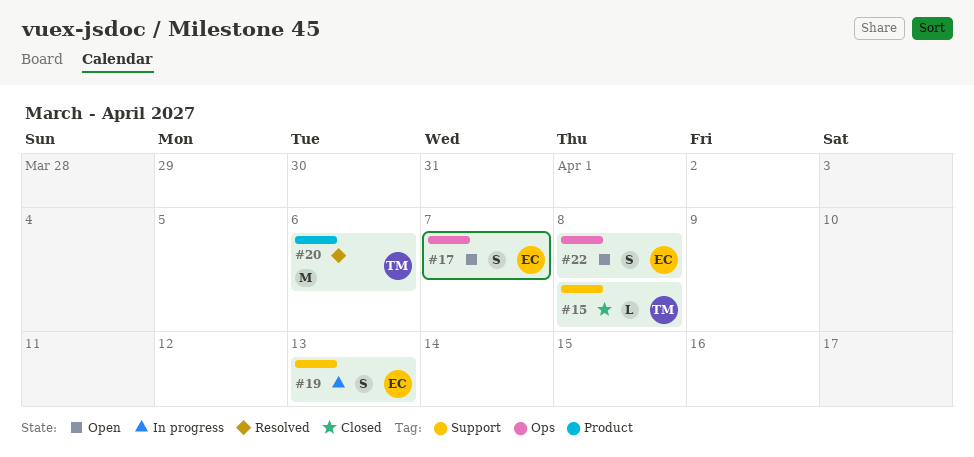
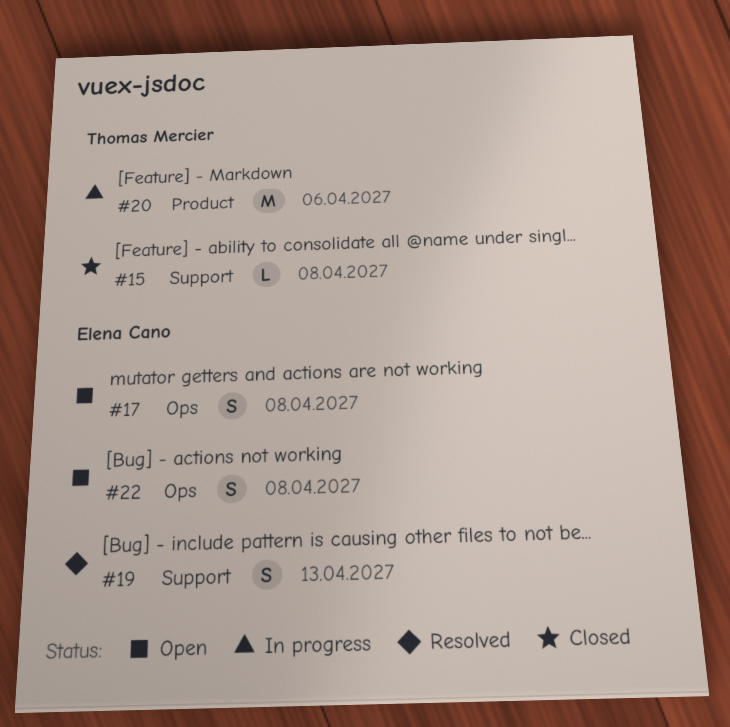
#17, due: Apr 7 -> Apr 8
#19, status: In progress -> Resolved
#20, status: Resolved -> In progress

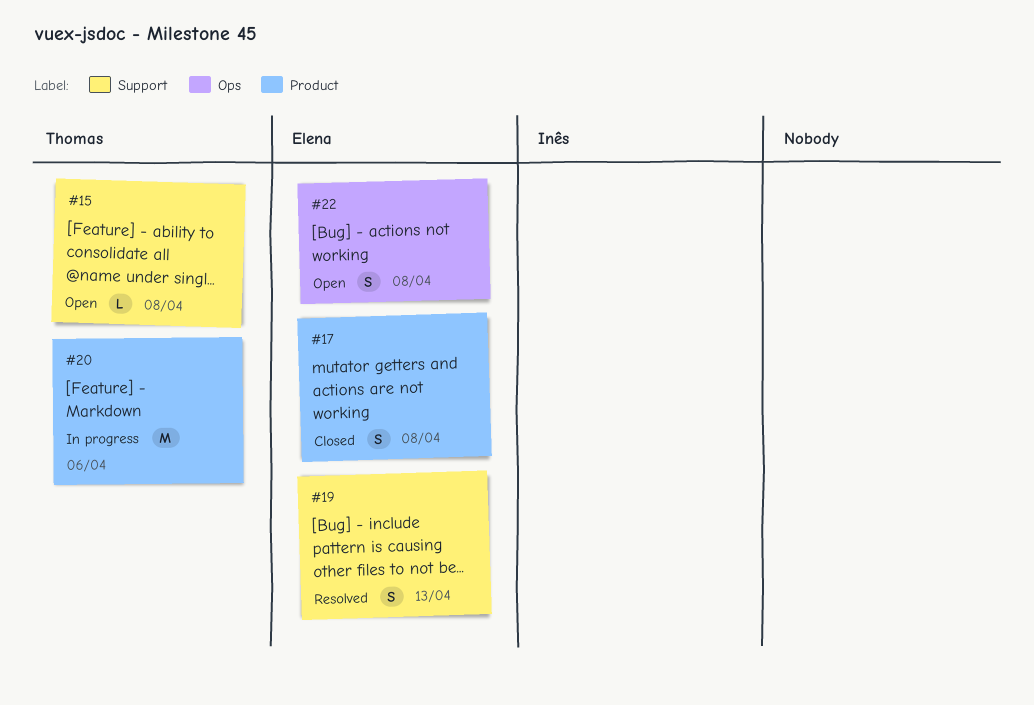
#15, status: Closed -> Open
#17, status: Open -> Closed
#17, label: Ops -> Product

